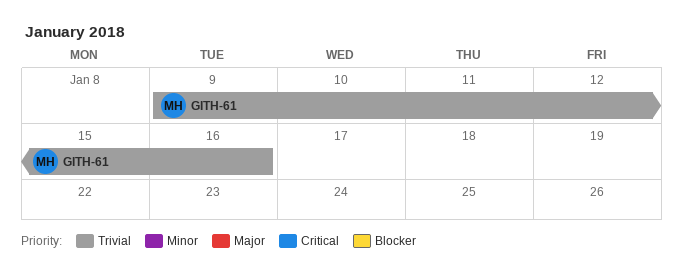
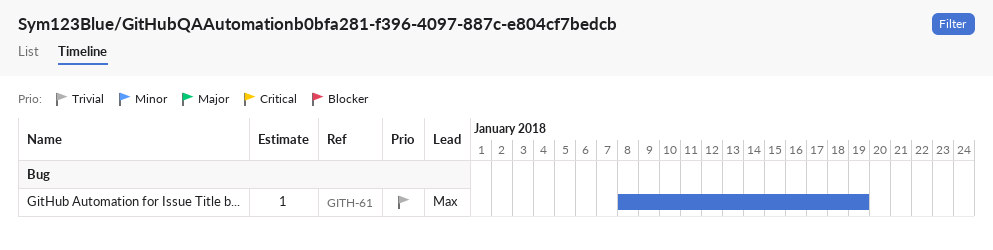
GITH-61, start: Jan 9 -> Jan 8
GITH-61, due: Jan 16 -> Jan 19

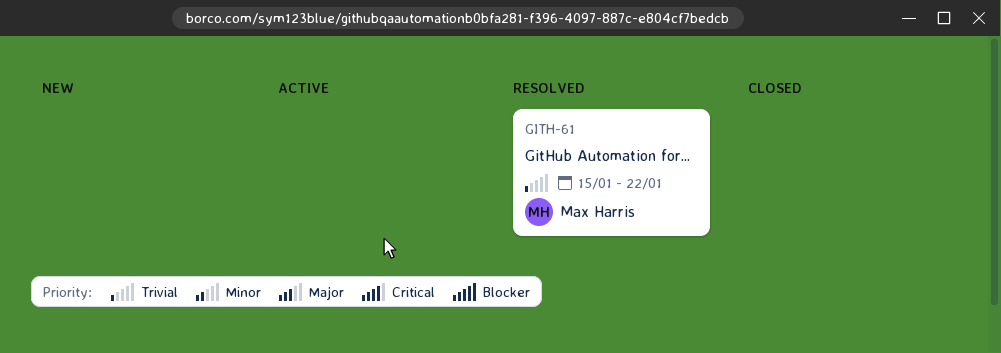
GITH-61, start: Jan 8 -> Jan 15
GITH-61, due: Jan 19 -> Jan 22

